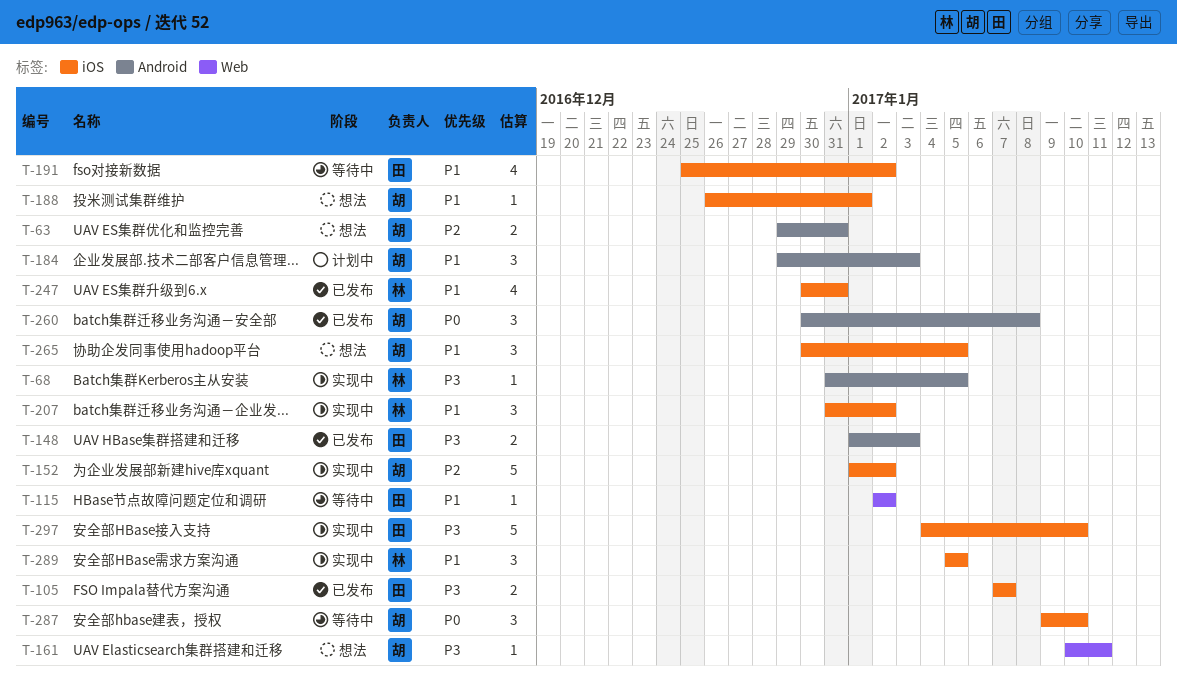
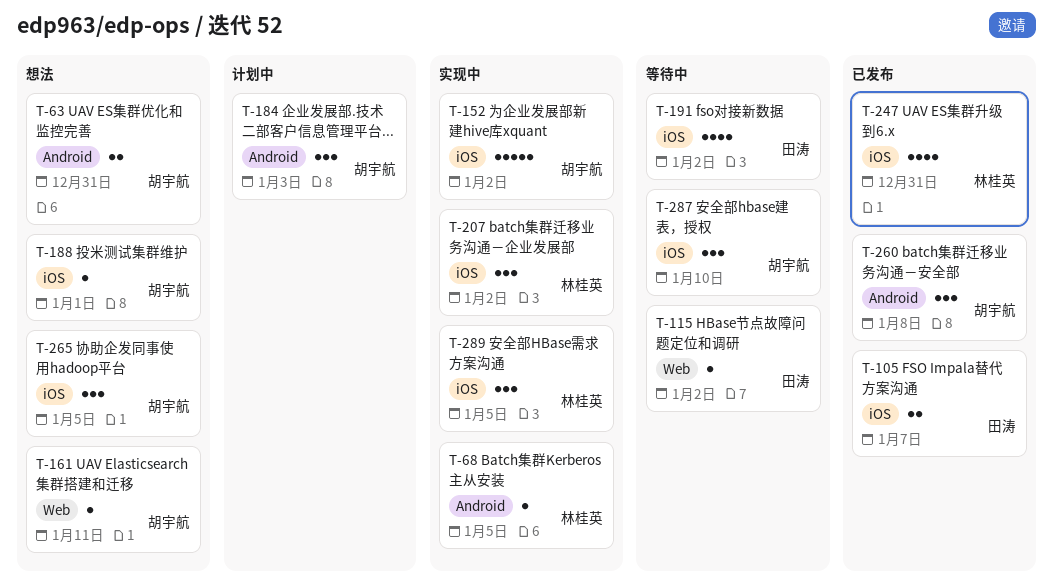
T-148: present -> none
T-297: present -> none

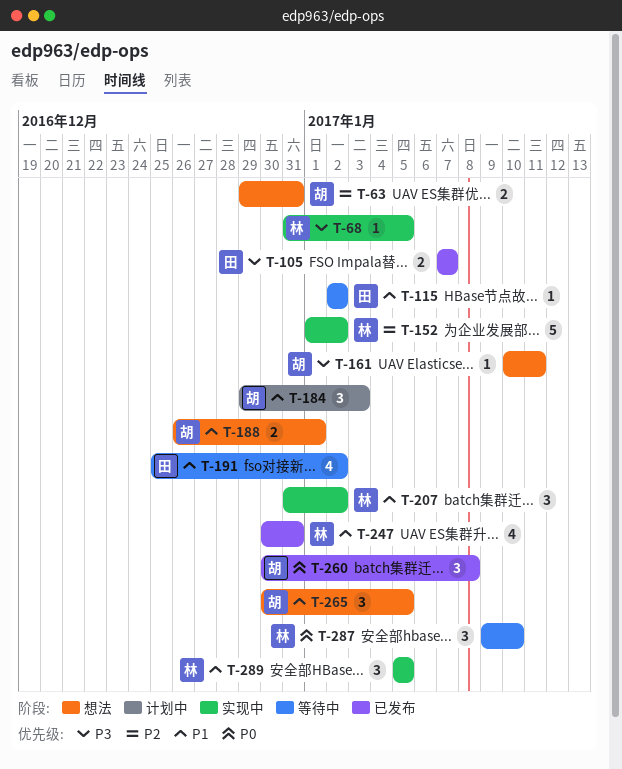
T-152, owner: 胡宇航 -> 林桂英
T-188, estimate: 1 -> 2
T-287, owner: 胡宇航 -> 林桂英

